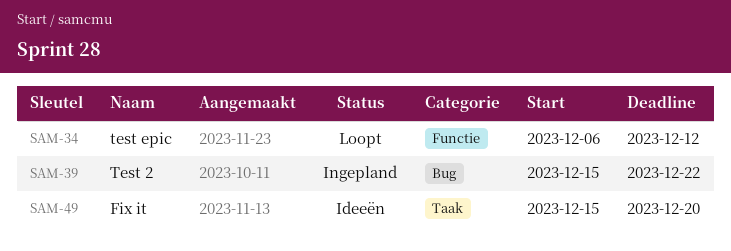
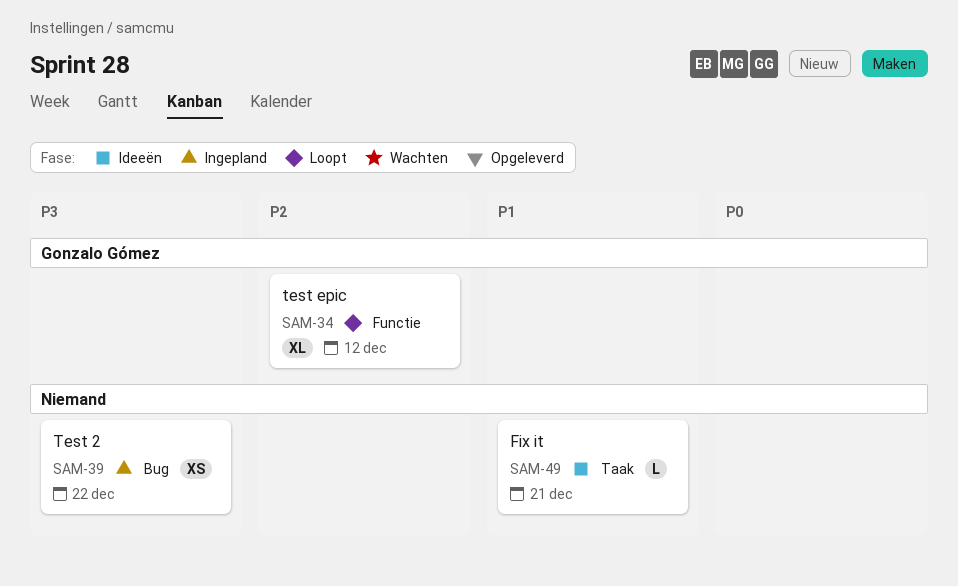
SAM-49, due: Dec 20 -> Dec 21

